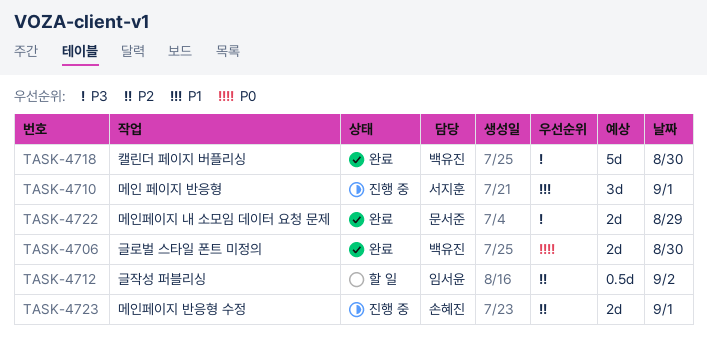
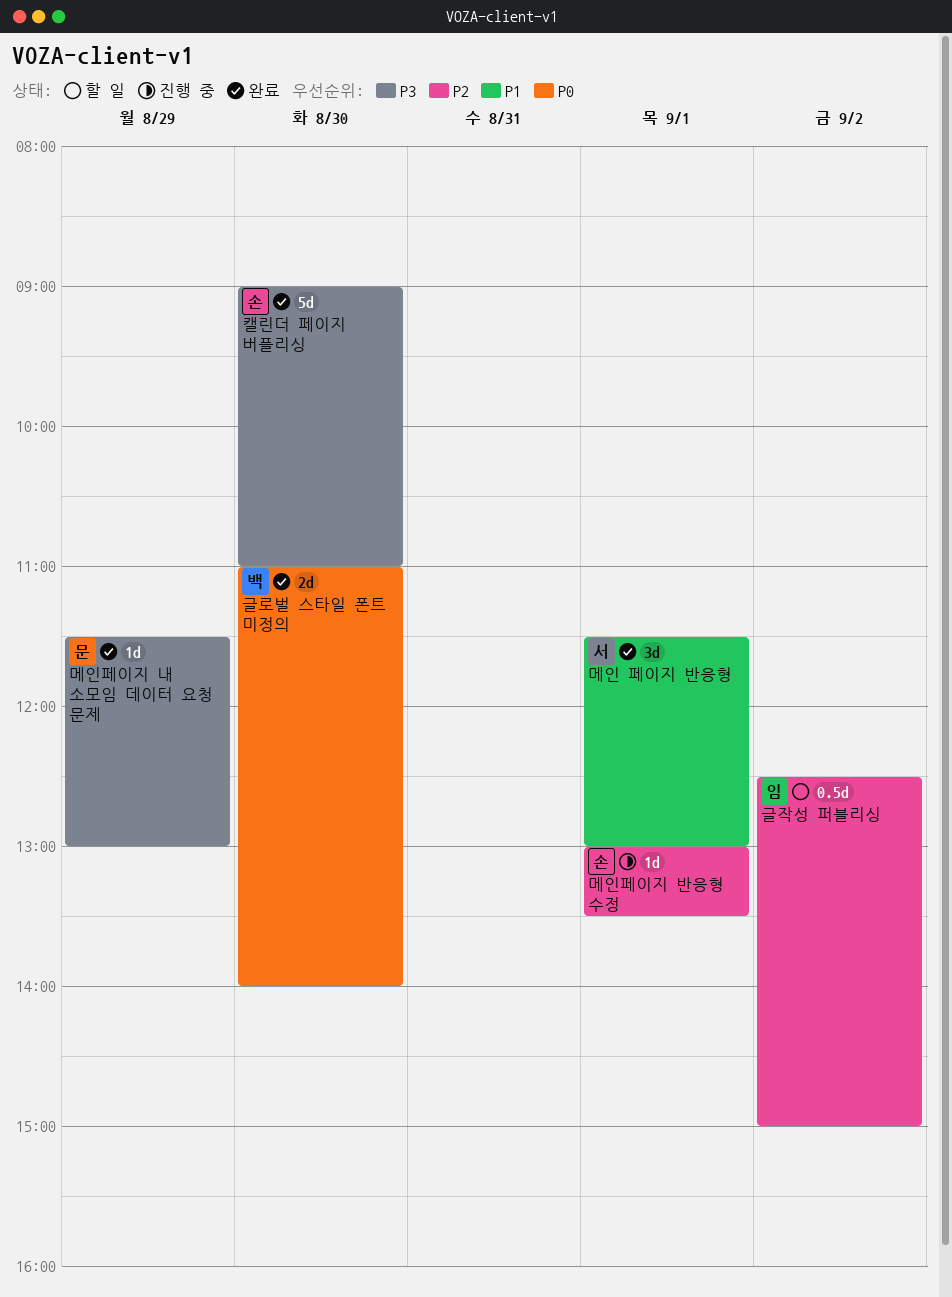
메인 페이지 반응형, status: 진행 중 -> 완료
메인페이지 내 소모임 데이터 요청 문제, estimate: 2d -> 1d
메인페이지 반응형 수정, estimate: 2d -> 1d
캘린더 페이지 버플리싱, owner: 백유진 -> 손혜진

